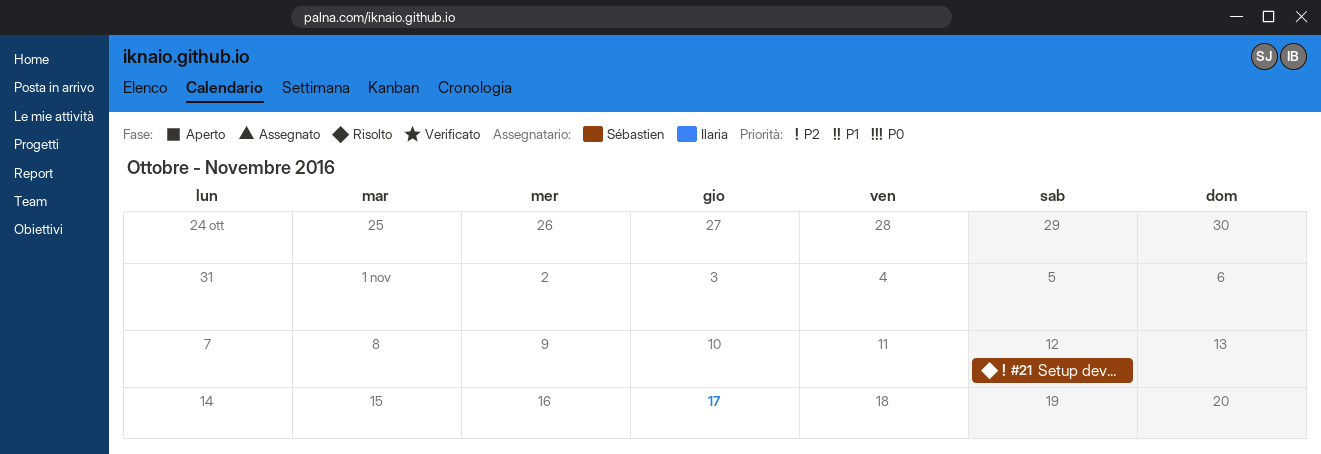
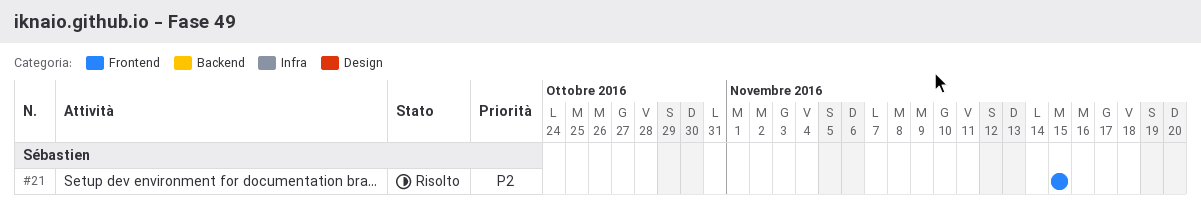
#21, start: Nov 12 -> Nov 15
#21, due: Nov 12 -> Nov 15

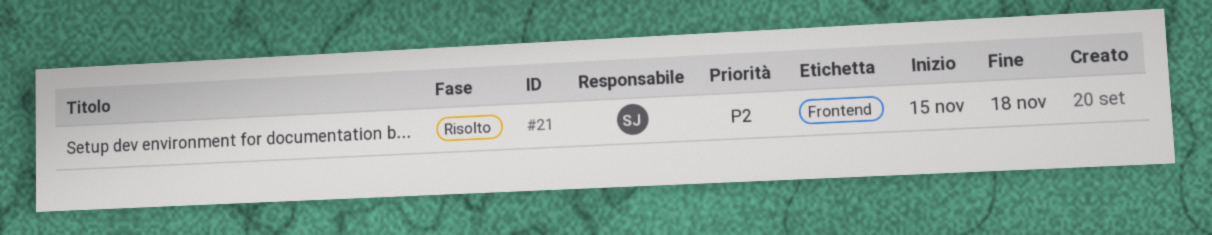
#21, due: Nov 15 -> Nov 18

